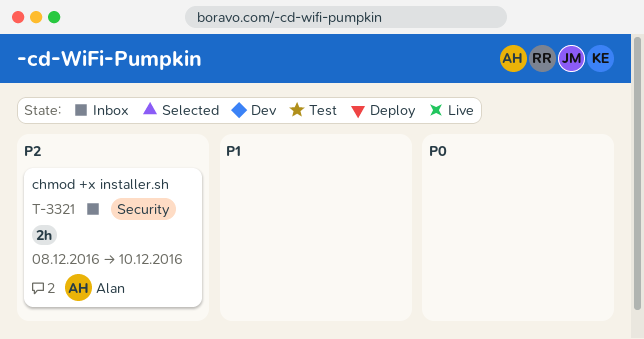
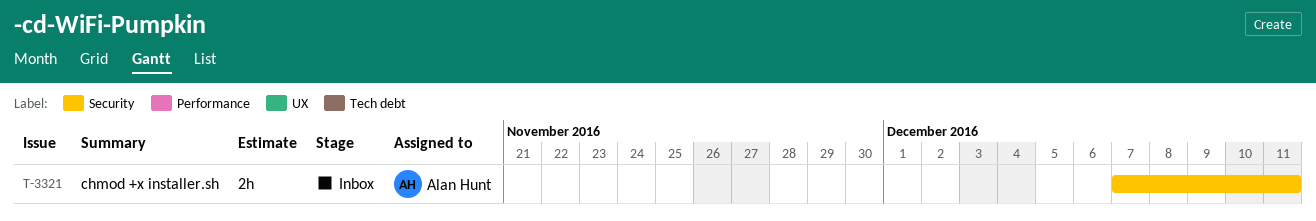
T-3321, start: Dec 8 -> Dec 7
T-3321, due: Dec 10 -> Dec 11

